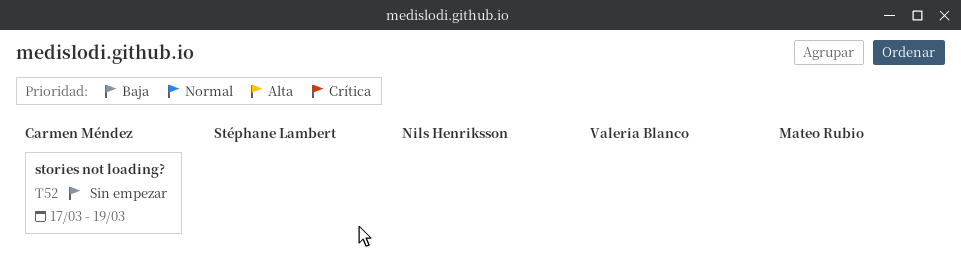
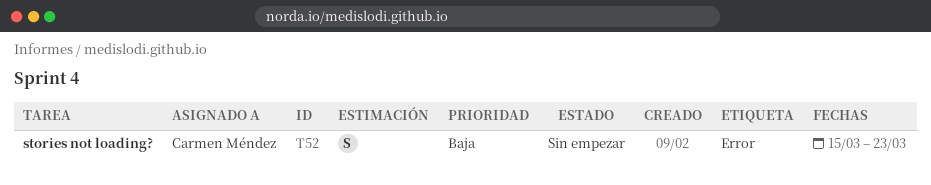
T52, start: Mar 17 -> Mar 15
T52, due: Mar 19 -> Mar 23

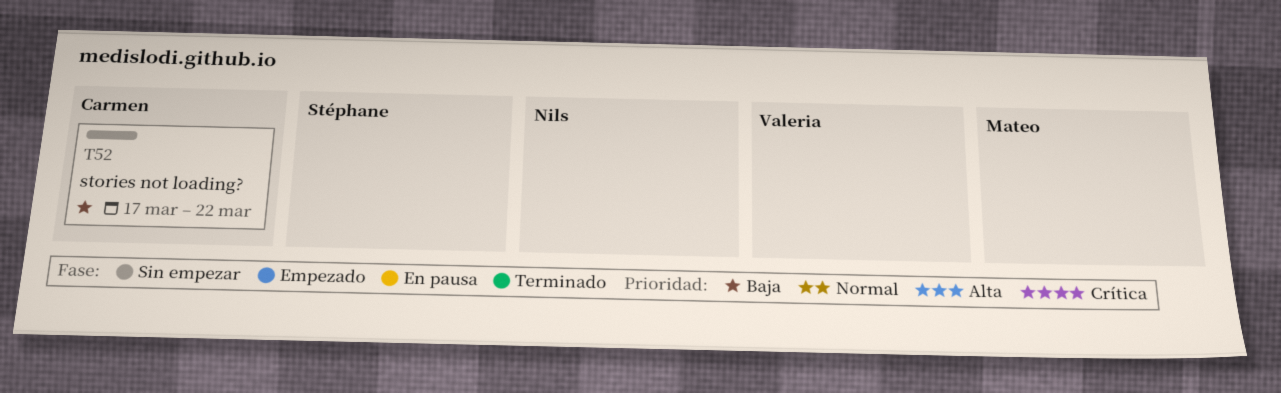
T52, start: Mar 15 -> Mar 17
T52, due: Mar 23 -> Mar 22

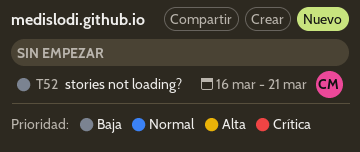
T52, start: Mar 17 -> Mar 16
T52, due: Mar 22 -> Mar 21

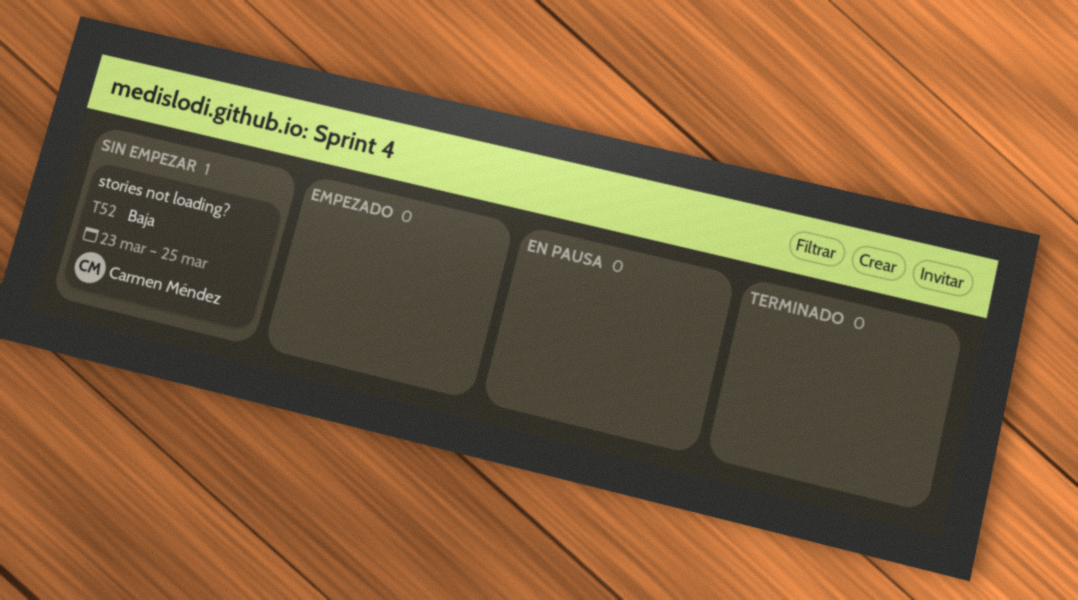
T52, start: Mar 16 -> Mar 23
T52, due: Mar 21 -> Mar 25

